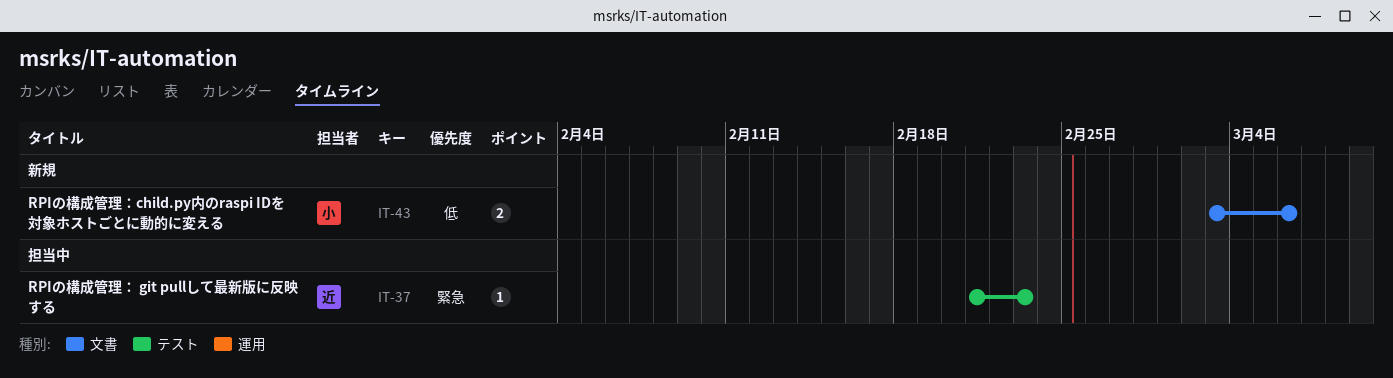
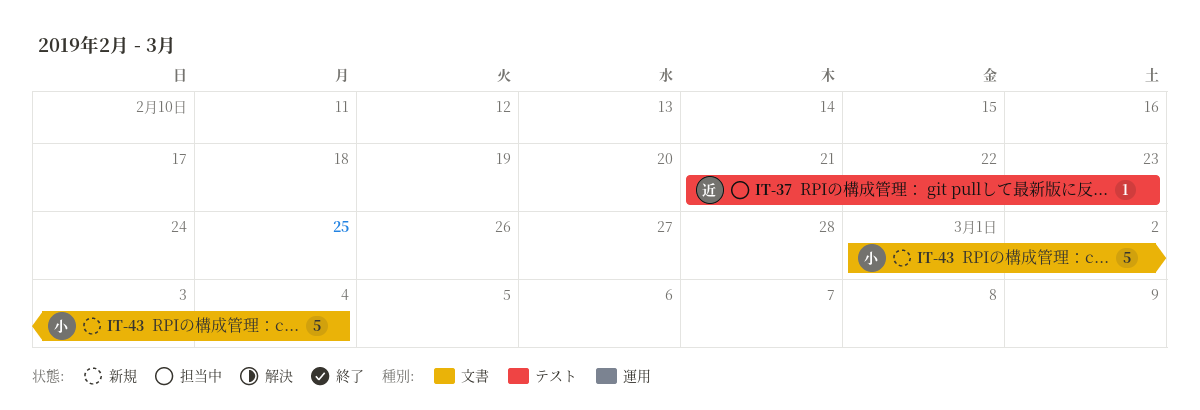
IT-43, estimate: 2 -> 5
IT-43, start: Mar 3 -> Mar 1
IT-43, due: Mar 6 -> Mar 4

